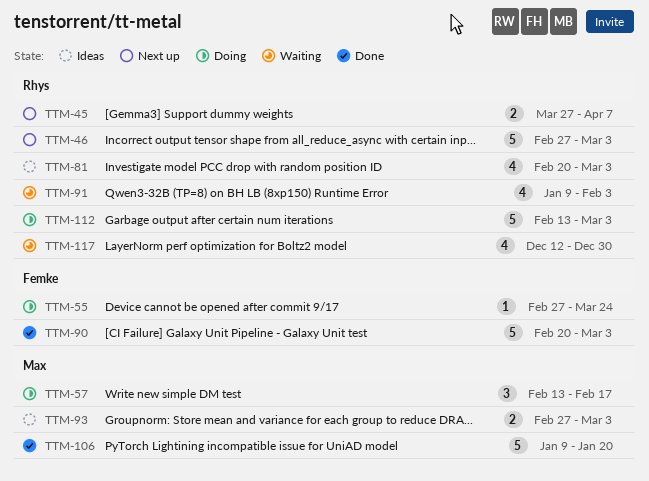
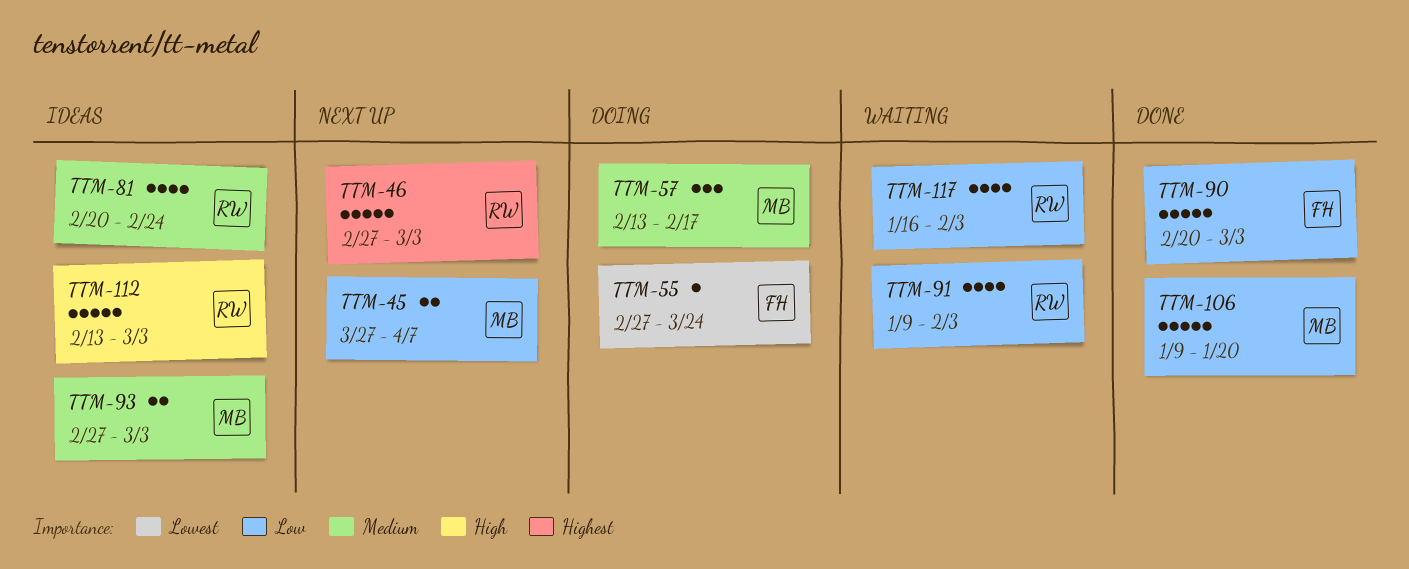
TTM-45, owner: Rhys -> Max
TTM-81, due: Mar 3 -> Feb 24
TTM-112, status: Doing -> Ideas
TTM-117, start: Dec 12 -> Jan 16
TTM-117, due: Dec 30 -> Feb 3

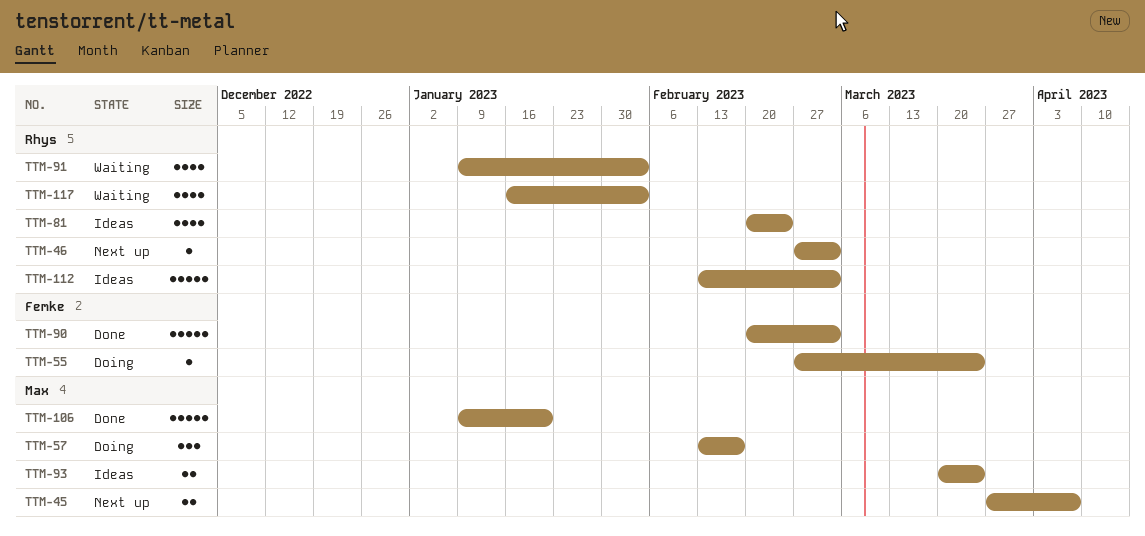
TTM-46, estimate: 5 -> 1
TTM-93, start: Feb 27 -> Mar 20
TTM-93, due: Mar 3 -> Mar 24

